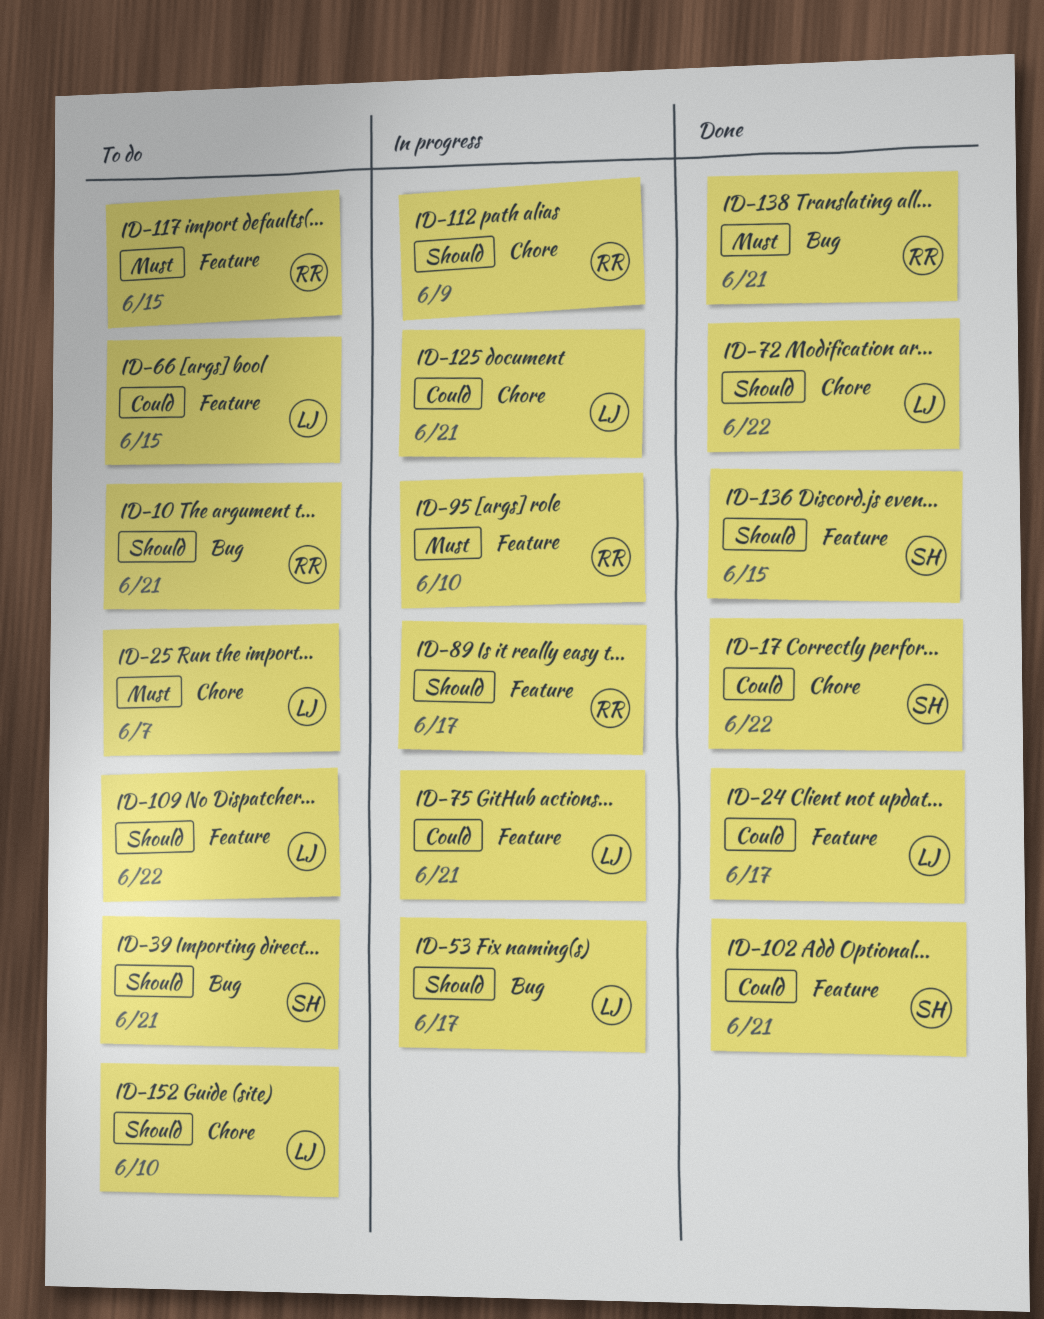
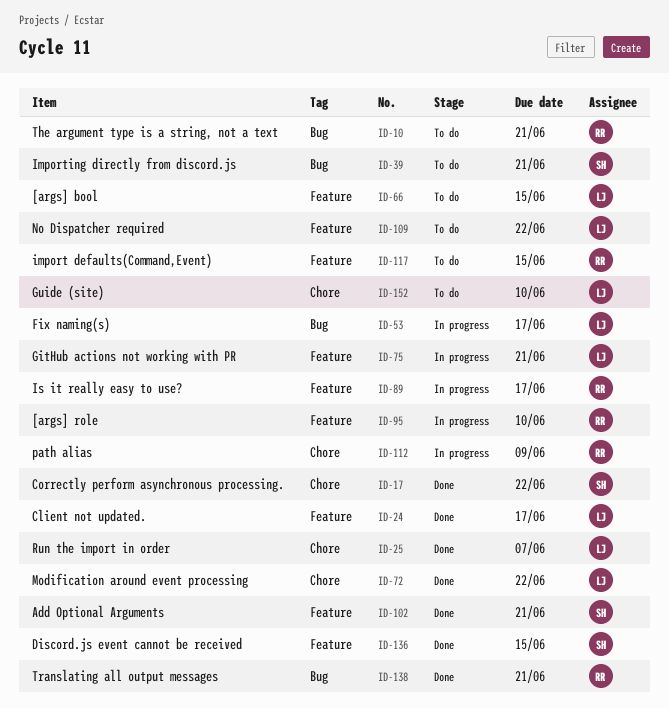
ID-25, status: To do -> Done
ID-125: present -> none

